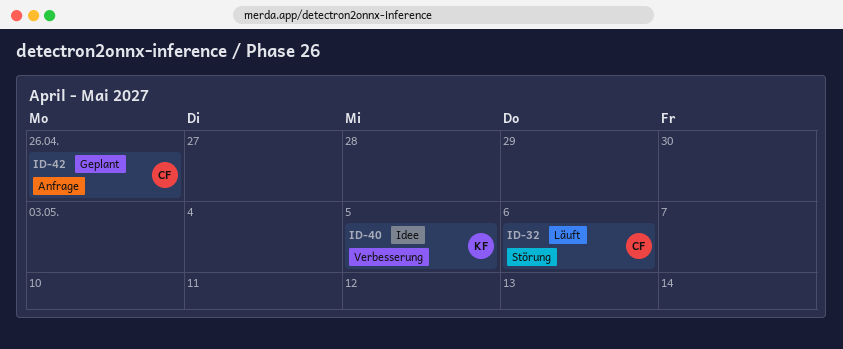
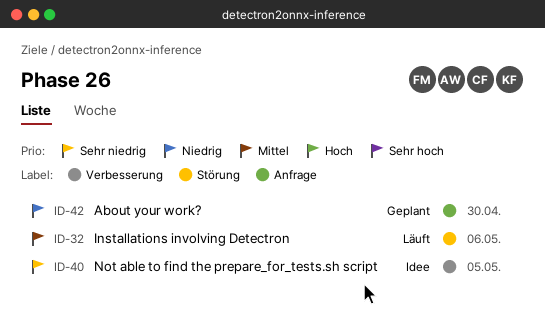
ID-42, due: Apr 26 -> Apr 30

